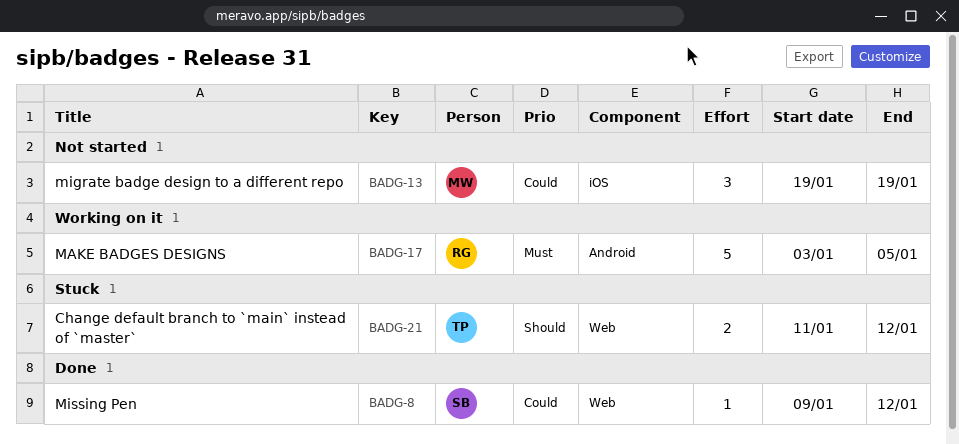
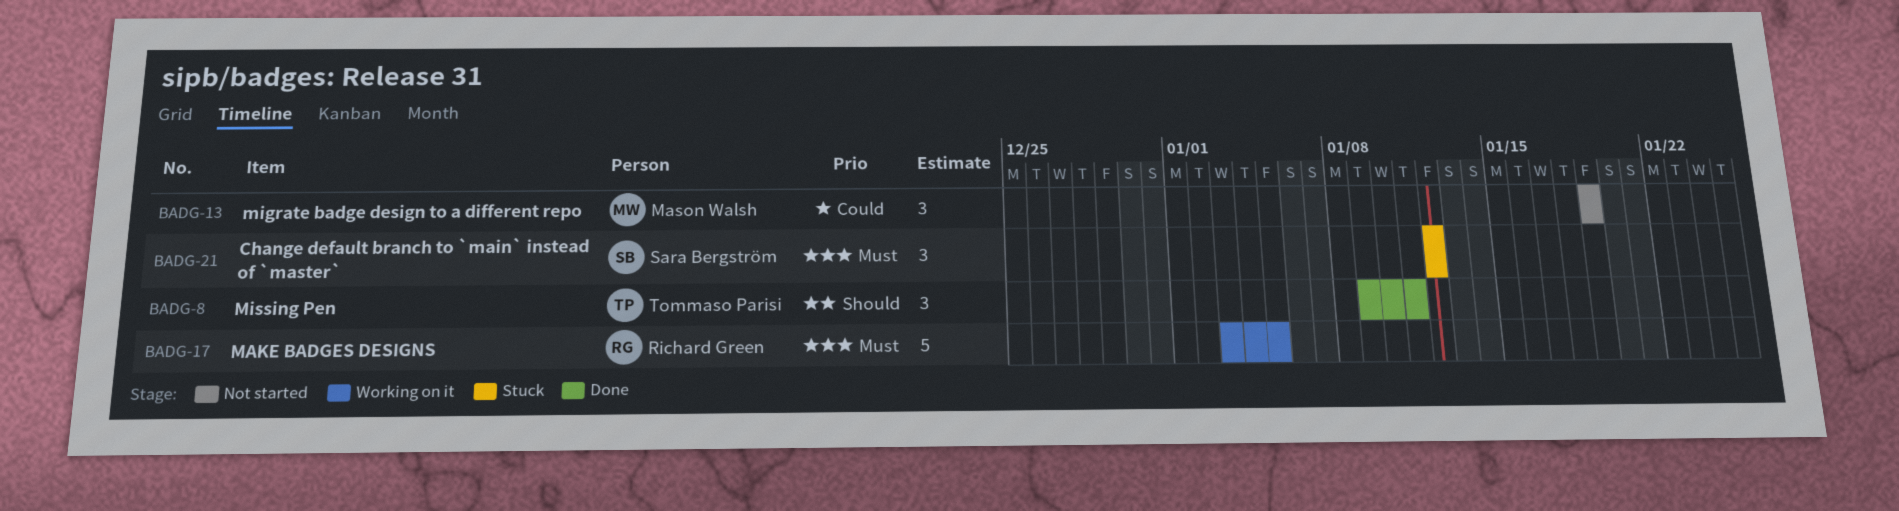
BADG-8, owner: Sara Bergström -> Tommaso Parisi
BADG-8, priority: Could -> Should
BADG-8, estimate: 1 -> 3
BADG-8, due: Jan 12 -> Jan 11
BADG-21, owner: Tommaso Parisi -> Sara Bergström
BADG-21, priority: Should -> Must
BADG-21, estimate: 2 -> 3
BADG-21, start: Jan 11 -> Jan 12

